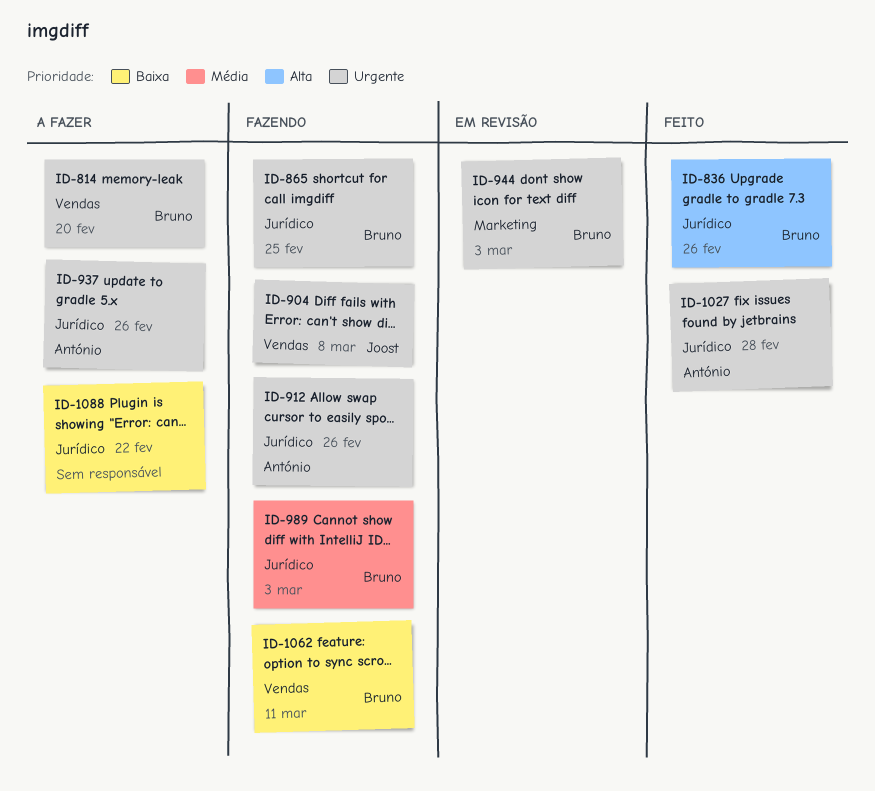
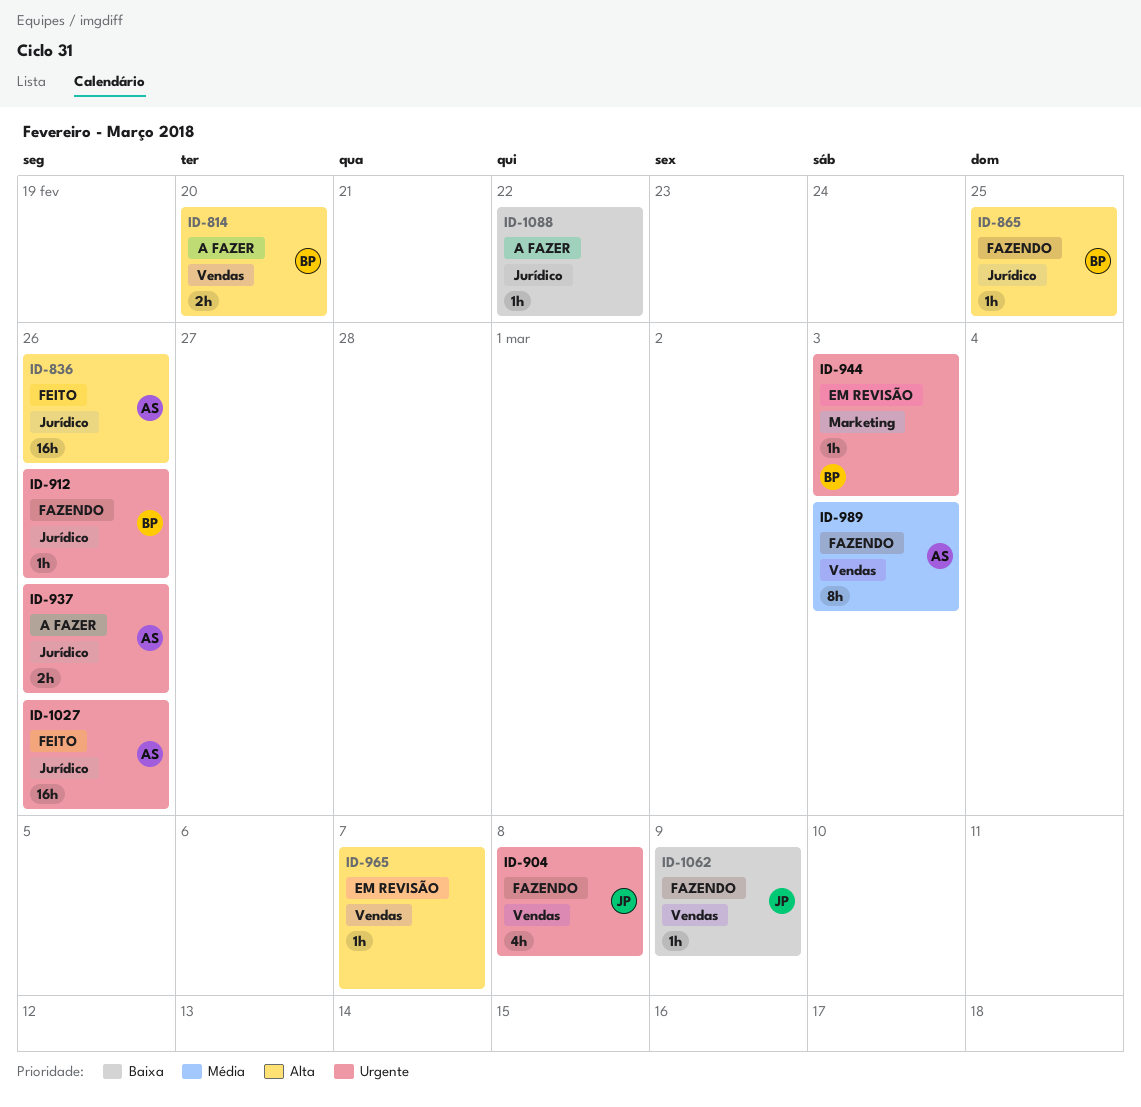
ID-814, priority: Urgente -> Alta
ID-836, owner: Bruno -> António
ID-865, priority: Urgente -> Alta
ID-912, owner: António -> Bruno
ID-965: none -> present
ID-989, owner: Bruno -> António
ID-989, label: Jurídico -> Vendas
ID-1027, due: Feb 28 -> Feb 26
ID-1062, owner: Bruno -> Joost
ID-1062, due: Mar 11 -> Mar 9

